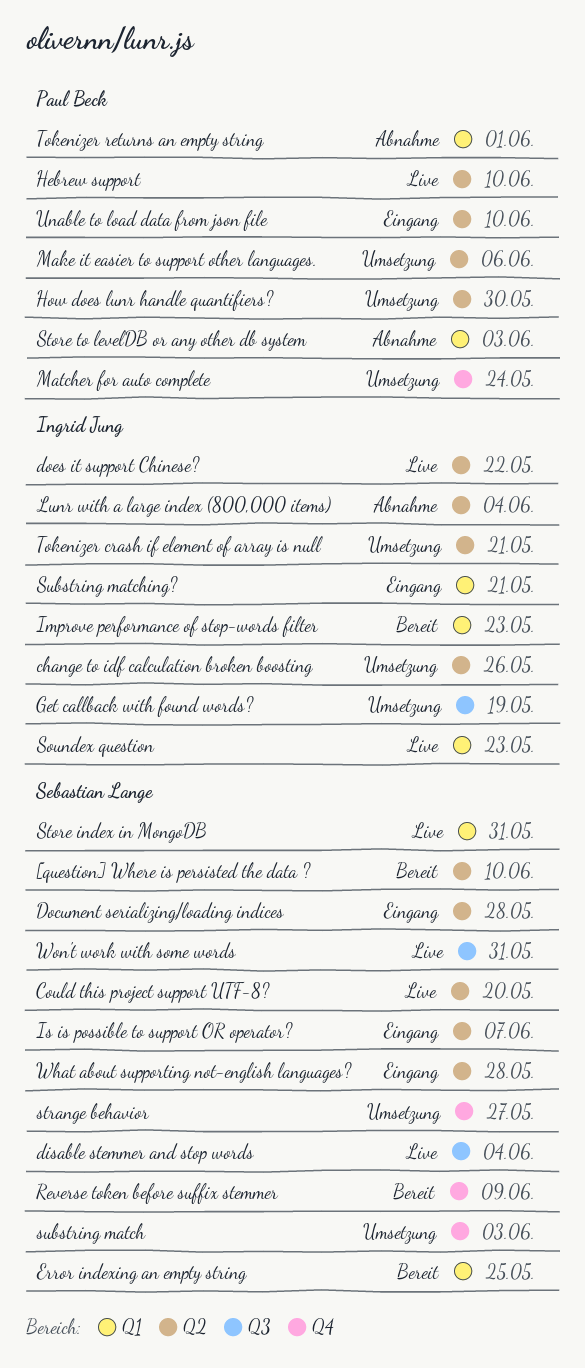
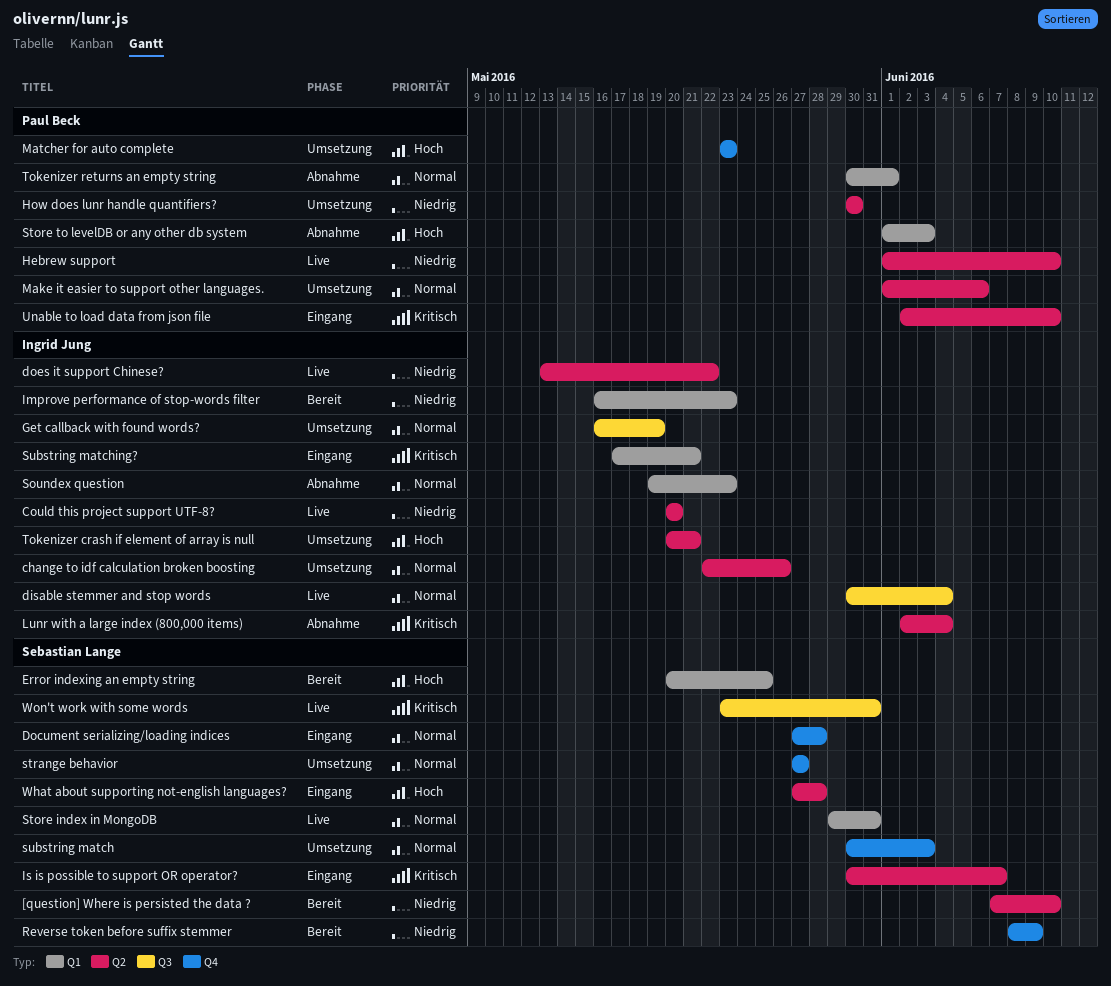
Could this project support UTF-8?, owner: Sebastian Lange -> Ingrid Jung
disable stemmer and stop words, owner: Sebastian Lange -> Ingrid Jung
Document serializing/loading indices, label: Q2 -> Q4
Matcher for auto complete, due: May 24 -> May 23
Soundex question, status: Live -> Abnahme

